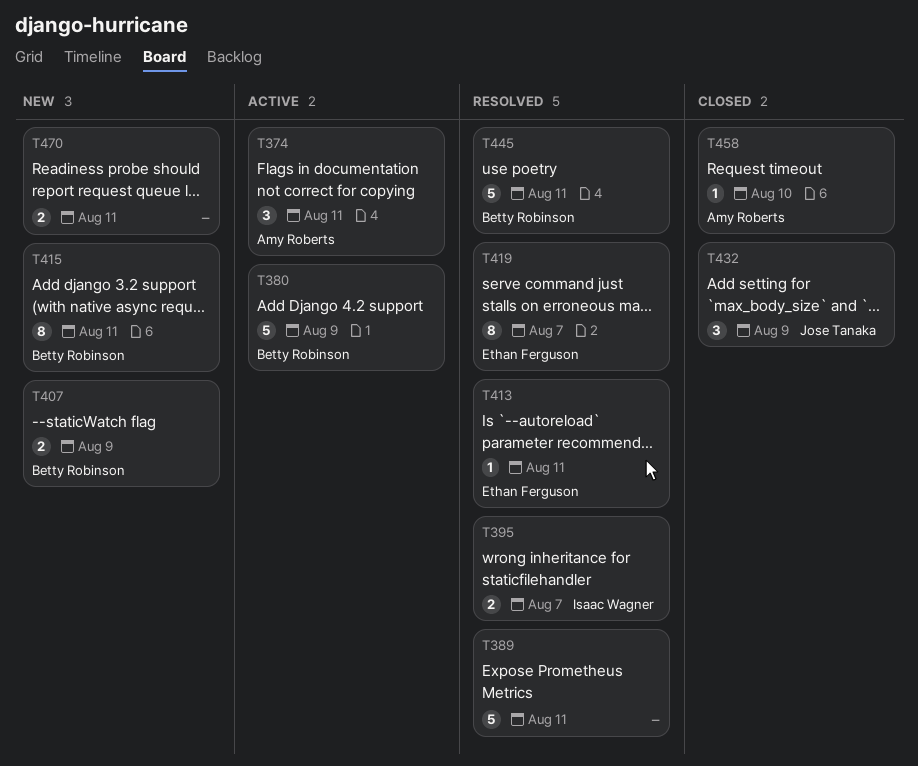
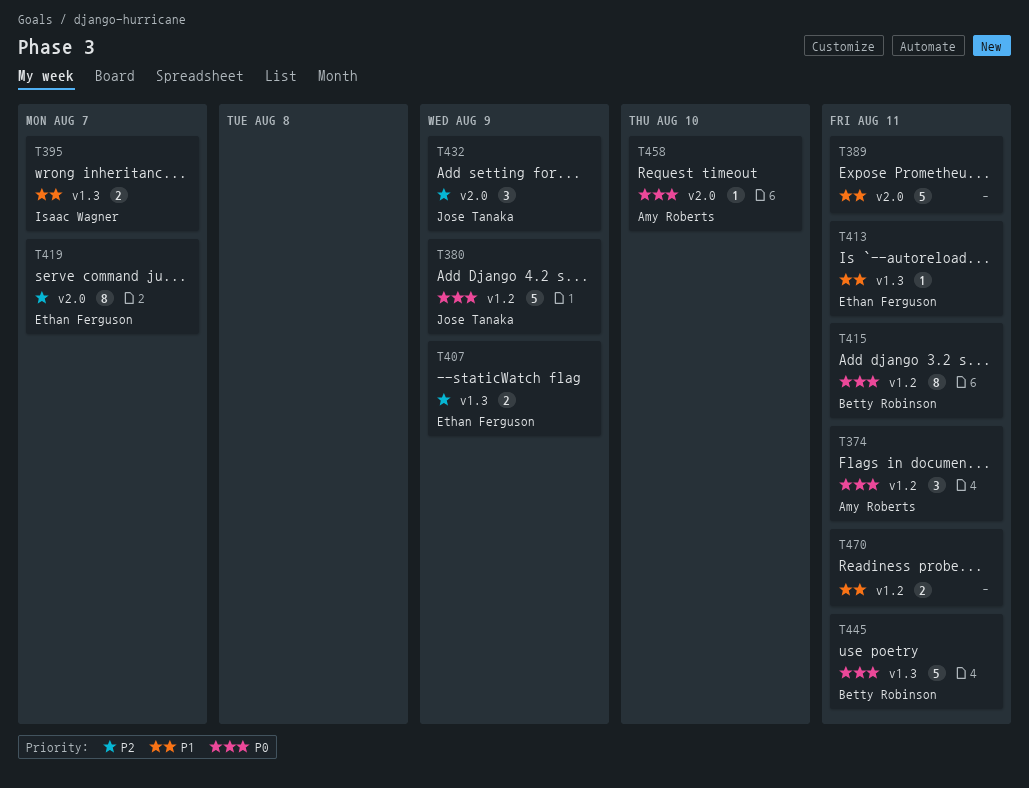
T380, owner: Betty Robinson -> Jose Tanaka
T407, owner: Betty Robinson -> Ethan Ferguson

